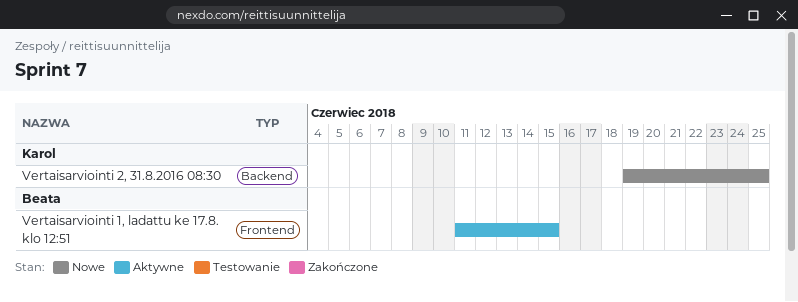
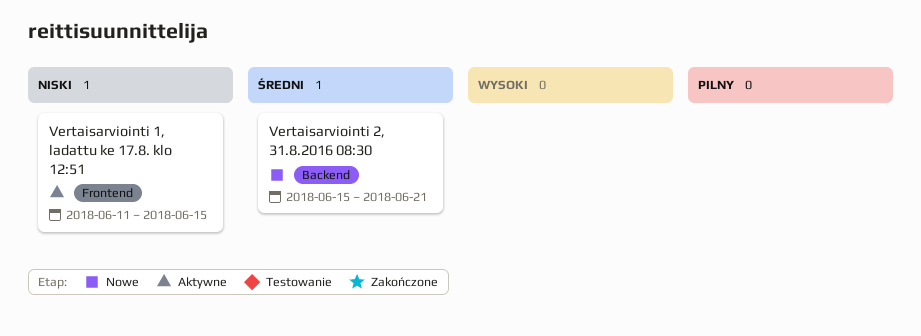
Vertaisarviointi 2, 31.8.2016 08:30, start: Jun 19 -> Jun 15
Vertaisarviointi 2, 31.8.2016 08:30, due: Jun 25 -> Jun 21

